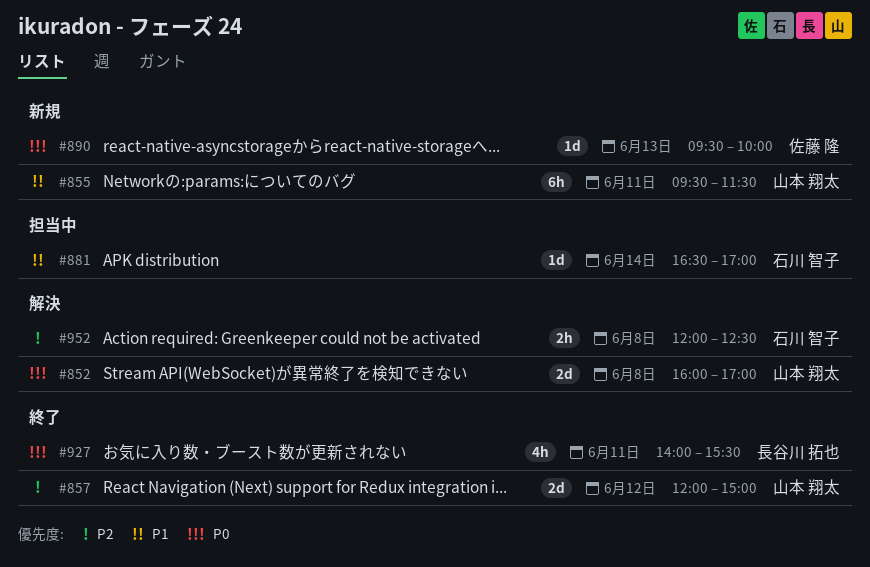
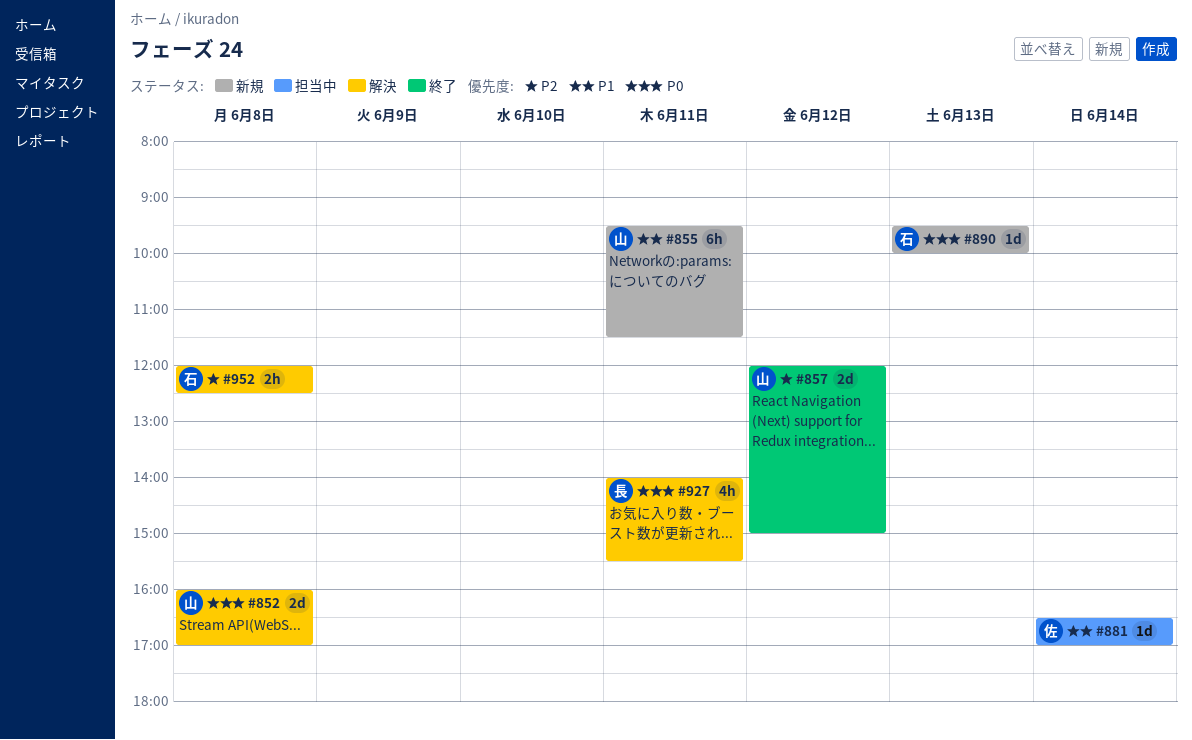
#881, owner: 石川 智子 -> 佐藤 隆
#890, owner: 佐藤 隆 -> 石川 智子
#927, status: 終了 -> 解決

